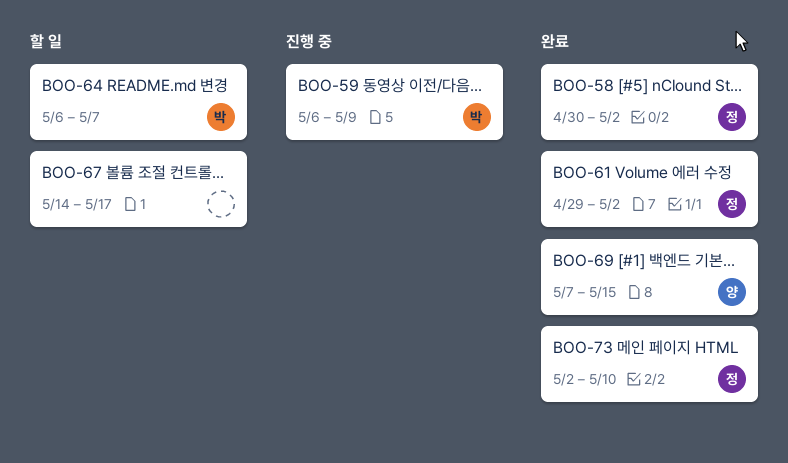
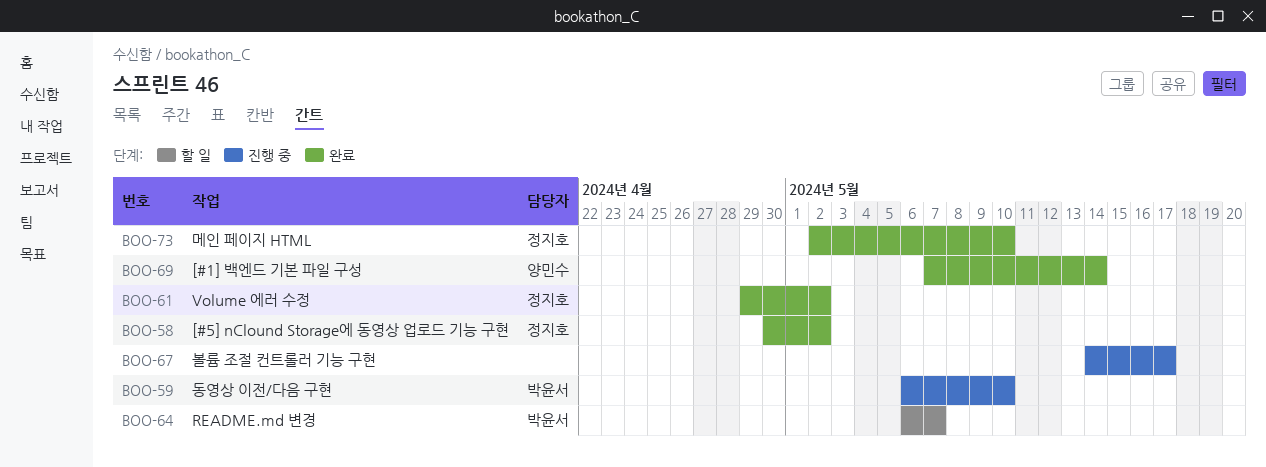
BOO-59, due: May 9 -> May 10
BOO-67, status: 할 일 -> 진행 중
BOO-69, due: May 15 -> May 14

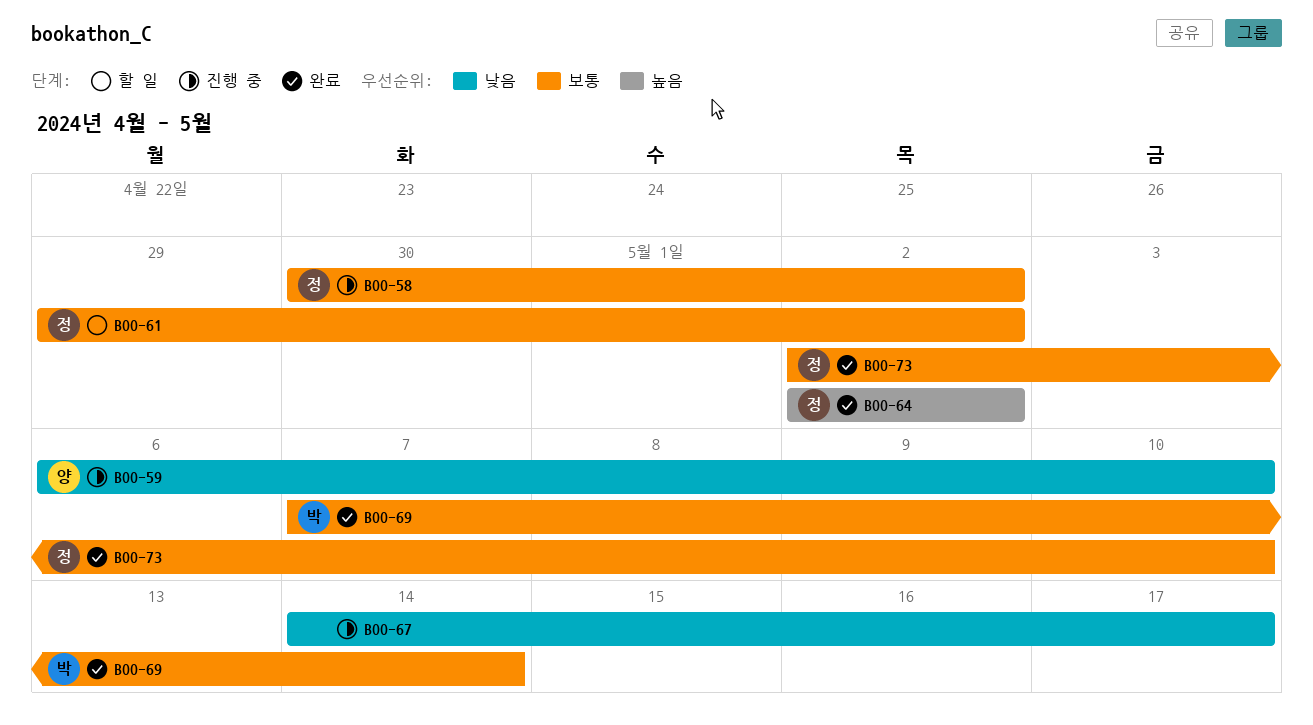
BOO-58, status: 완료 -> 진행 중
BOO-59, owner: 박윤서 -> 양민수
BOO-61, status: 완료 -> 할 일
BOO-64, status: 할 일 -> 완료
BOO-64, owner: 박윤서 -> 정지호
BOO-64, start: May 6 -> May 2
BOO-64, due: May 7 -> May 2
BOO-69, owner: 양민수 -> 박윤서

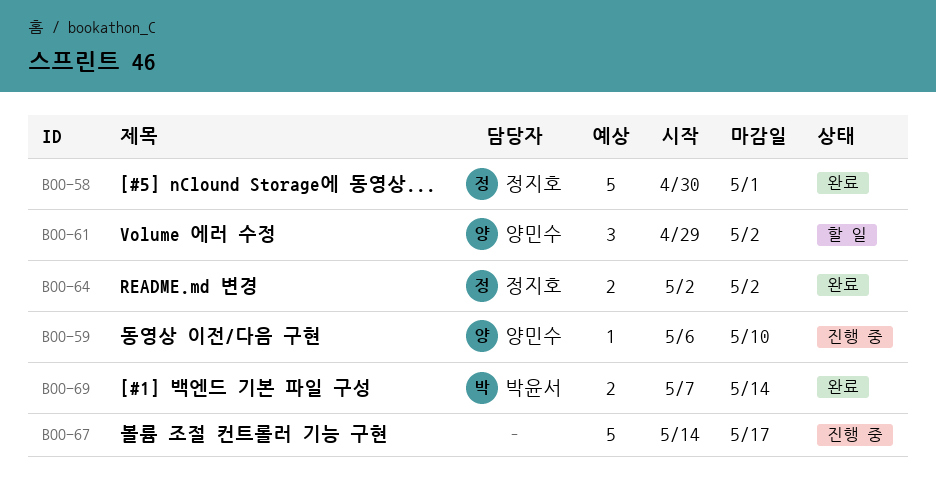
BOO-58, status: 진행 중 -> 완료
BOO-58, due: May 2 -> May 1
BOO-61, owner: 정지호 -> 양민수
BOO-73: present -> none

